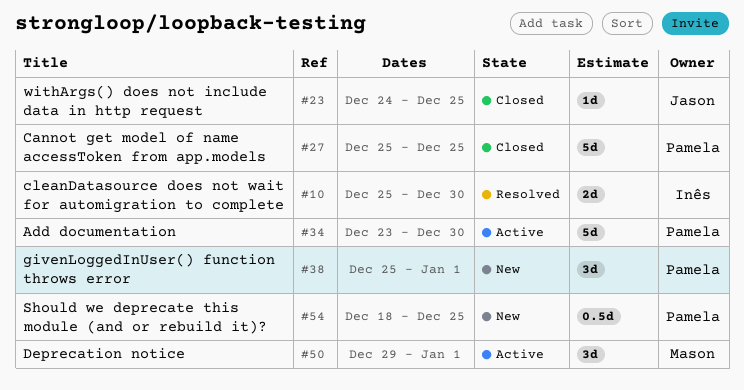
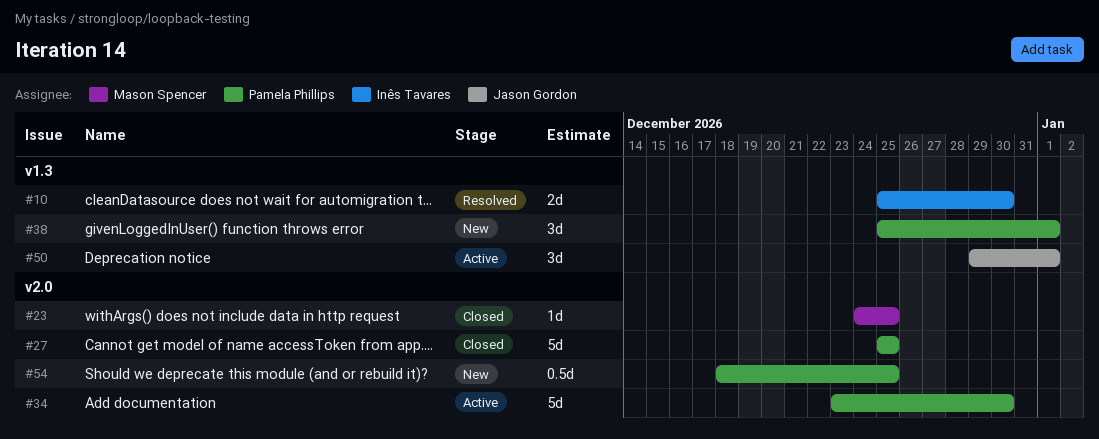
#23, owner: Jason Gordon -> Mason Spencer
#50, owner: Mason Spencer -> Jason Gordon

